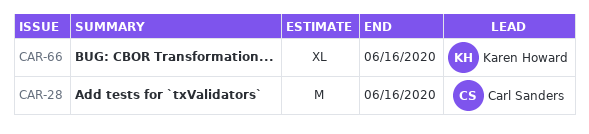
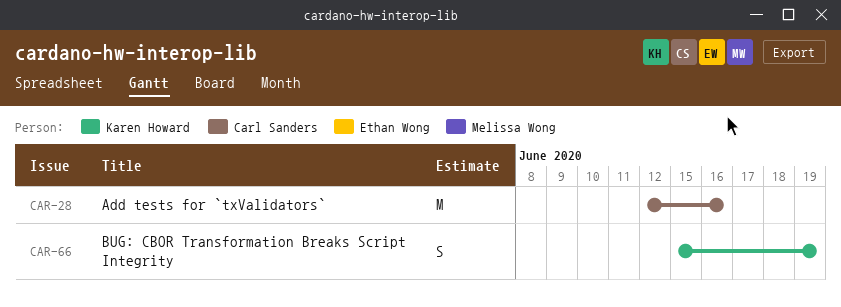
CAR-66, estimate: XL -> S
CAR-66, due: Jun 16 -> Jun 19

